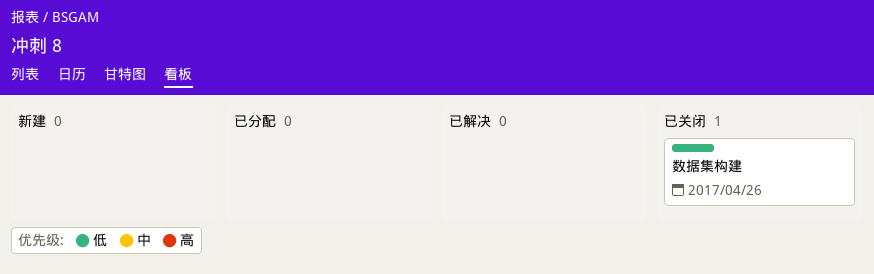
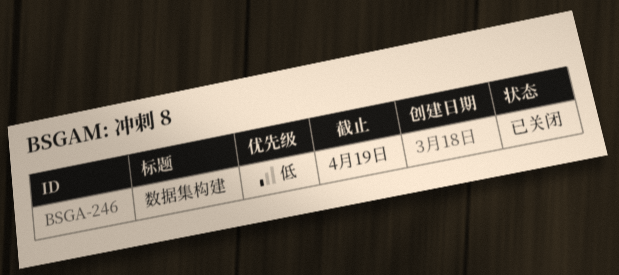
数据集构建, due: Apr 26 -> Apr 19

